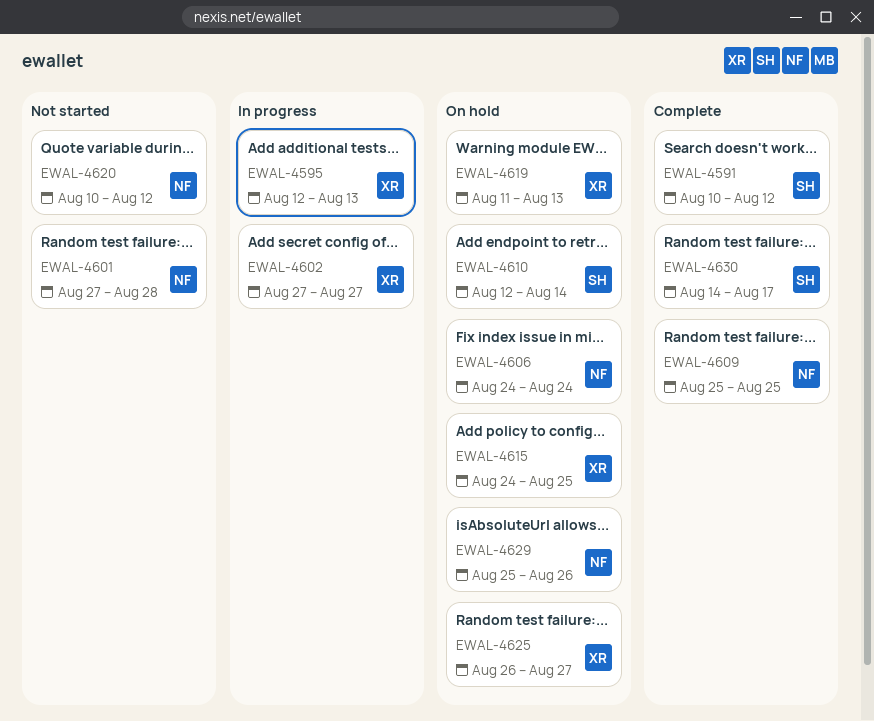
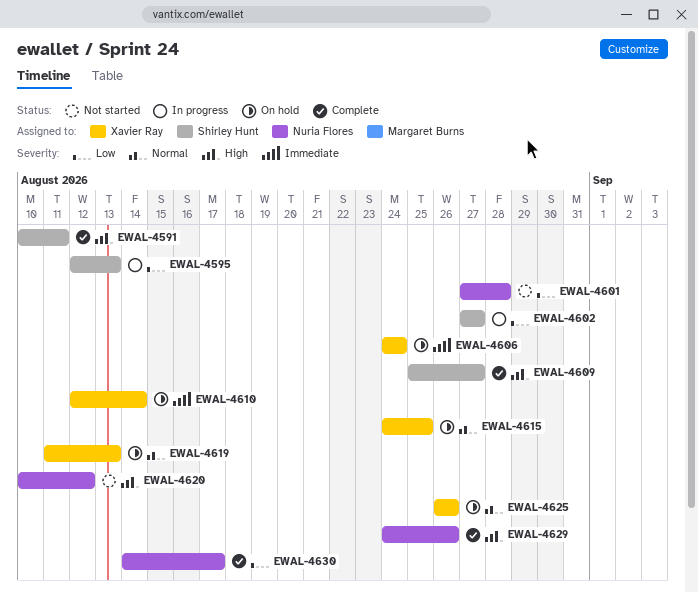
EWAL-4591, due: Aug 12 -> Aug 11
EWAL-4595, owner: Xavier Ray -> Shirley Hunt
EWAL-4602, owner: Xavier Ray -> Shirley Hunt
EWAL-4606, owner: Nuria Flores -> Xavier Ray
EWAL-4609, owner: Nuria Flores -> Shirley Hunt
EWAL-4609, due: Aug 25 -> Aug 27
EWAL-4610, owner: Shirley Hunt -> Xavier Ray
EWAL-4625, due: Aug 27 -> Aug 26
EWAL-4629, status: On hold -> Complete
EWAL-4629, start: Aug 25 -> Aug 24
EWAL-4630, owner: Shirley Hunt -> Nuria Flores

